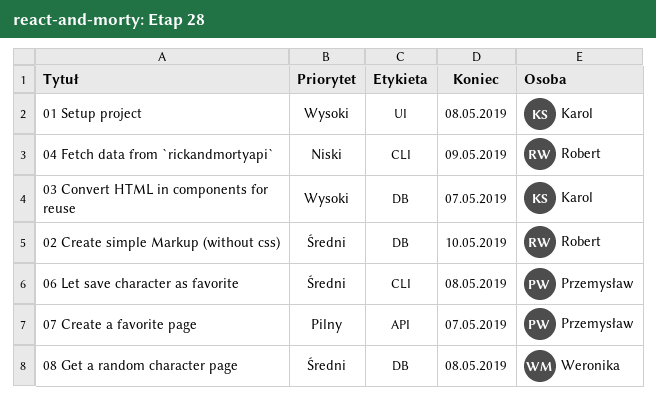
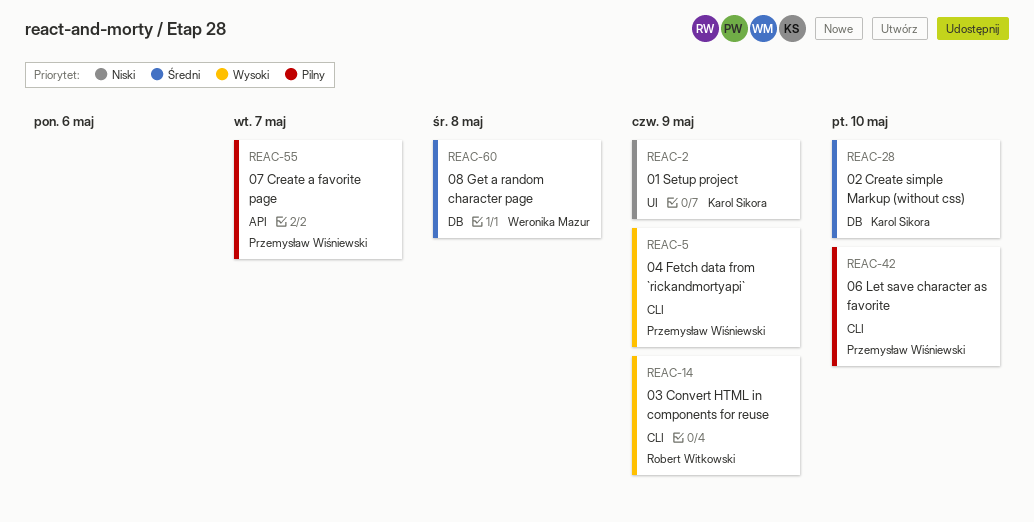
01 Setup project, priority: Wysoki -> Niski
01 Setup project, due: May 8 -> May 9
02 Create simple Markup (without css), owner: Robert Witkowski -> Karol Sikora
03 Convert HTML in components for reuse, owner: Karol Sikora -> Robert Witkowski
03 Convert HTML in components for reuse, label: DB -> CLI
03 Convert HTML in components for reuse, due: May 7 -> May 9
04 Fetch data from `rickandmortyapi`, owner: Robert Witkowski -> Przemysław Wiśniewski
04 Fetch data from `rickandmortyapi`, priority: Niski -> Wysoki
06 Let save character as favorite, priority: Średni -> Pilny
06 Let save character as favorite, due: May 8 -> May 10

